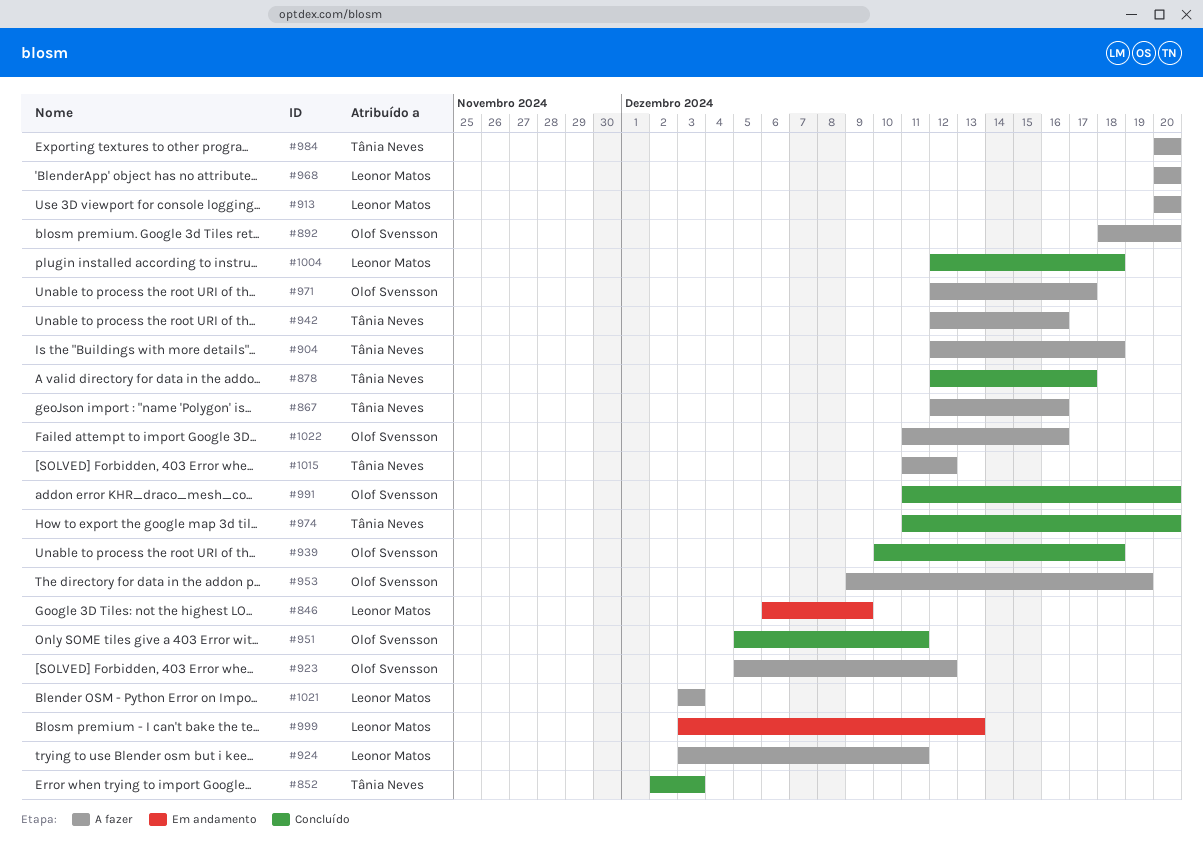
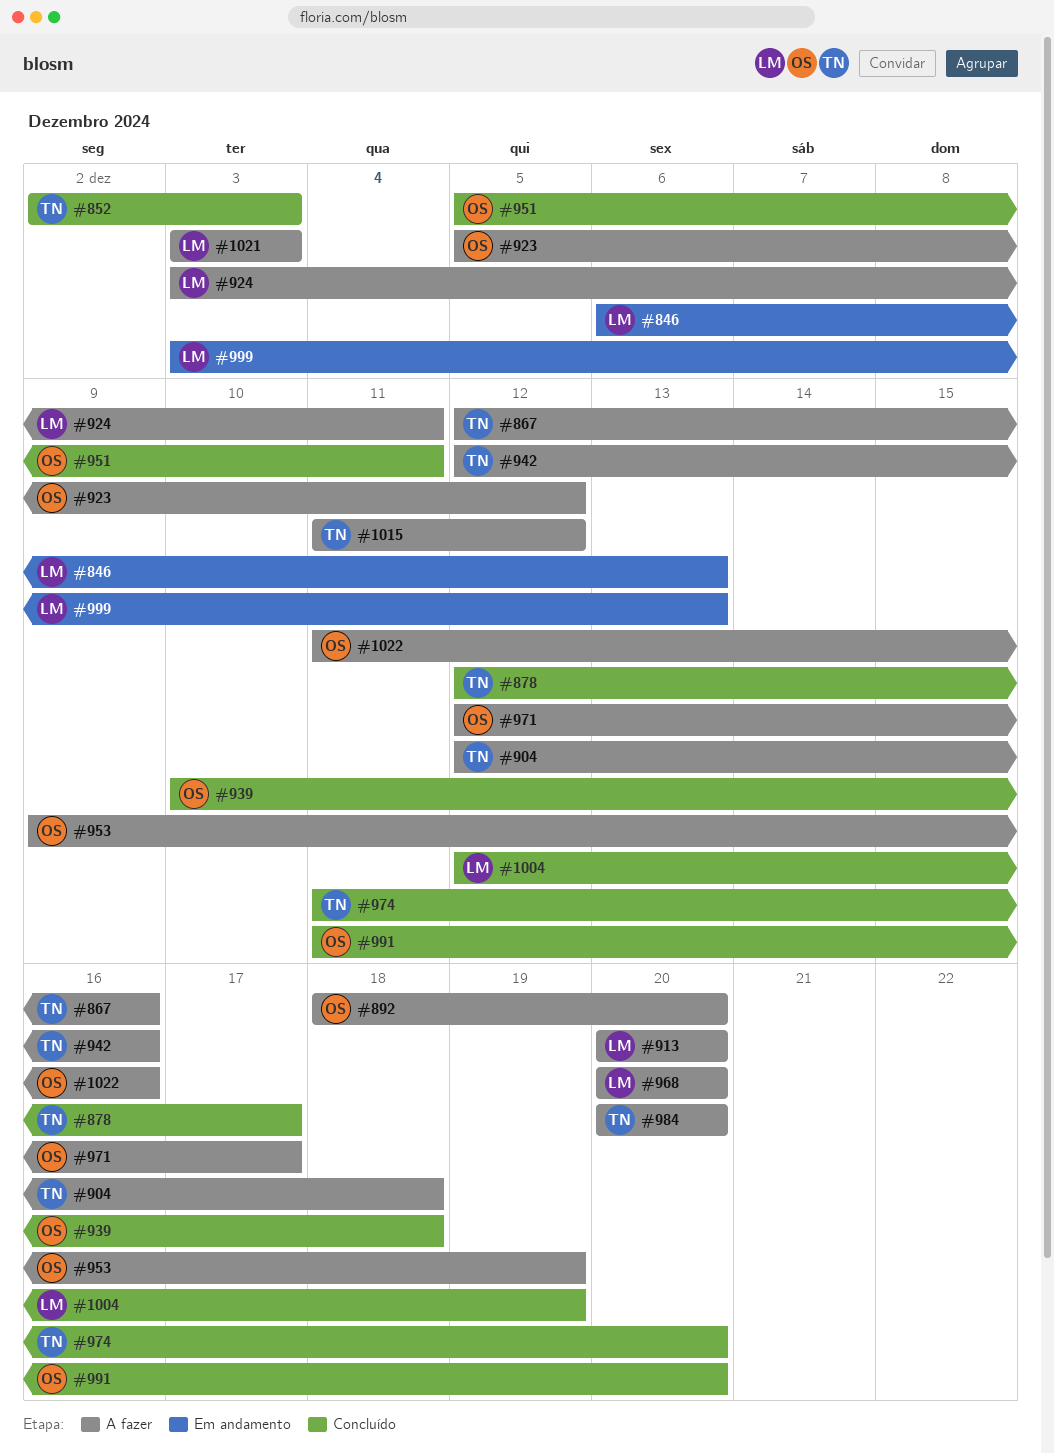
#846, due: Dec 9 -> Dec 13
#1004, due: Dec 18 -> Dec 19

